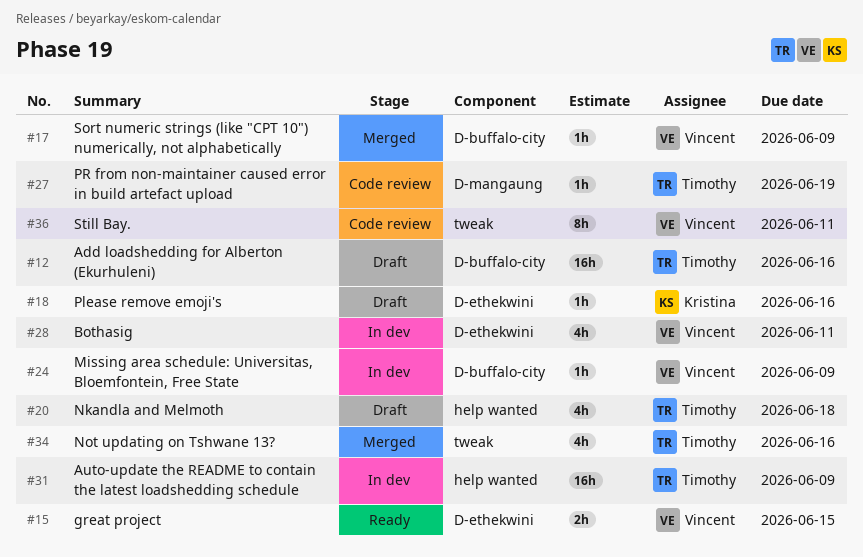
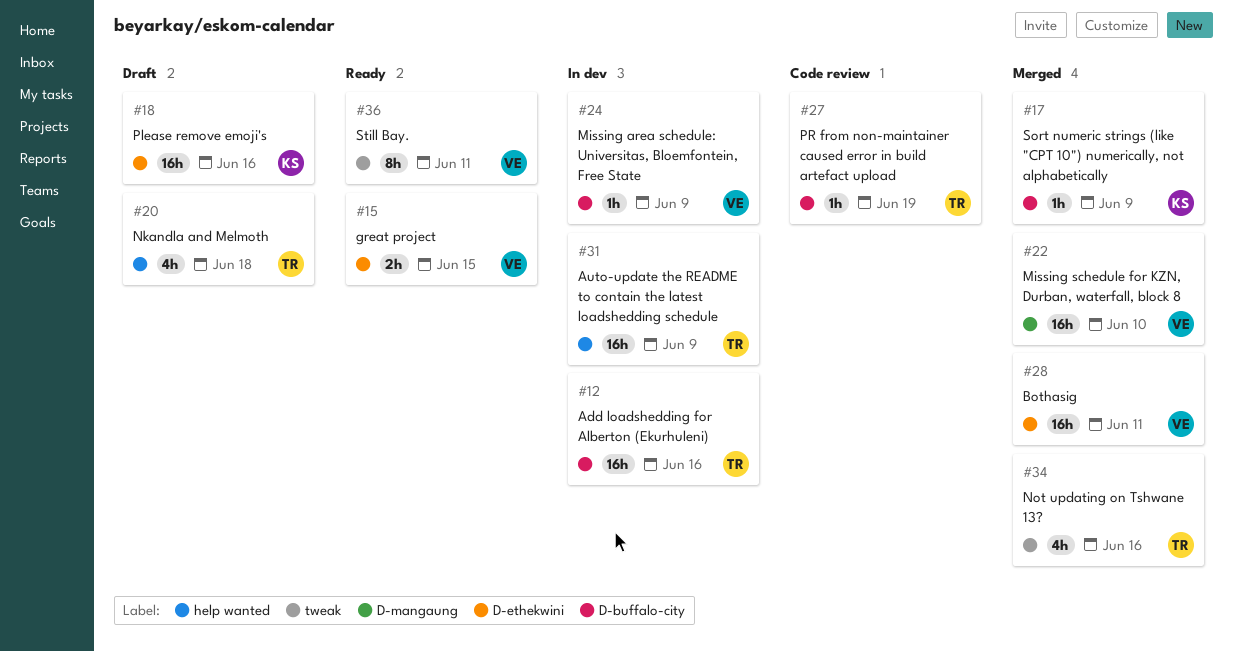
#12, status: Draft -> In dev
#17, owner: Vincent -> Kristina
#18, estimate: 1h -> 16h
#22: none -> present
#27, label: D-mangaung -> D-buffalo-city
#28, status: In dev -> Merged
#28, estimate: 4h -> 16h
#36, status: Code review -> Ready

